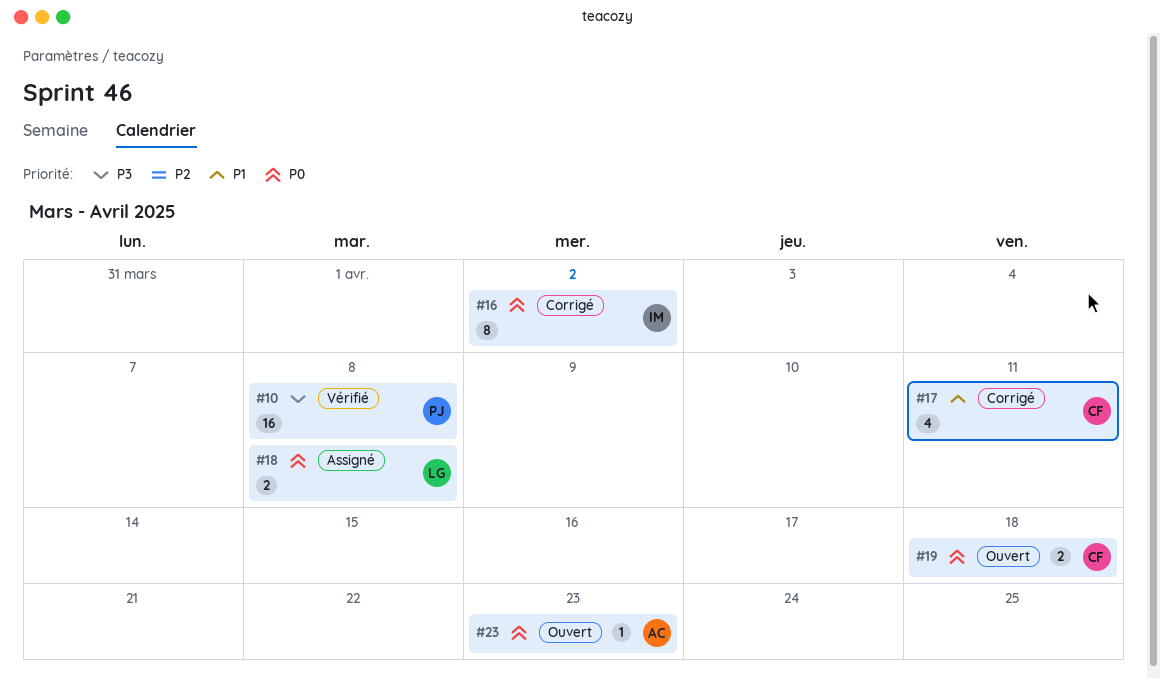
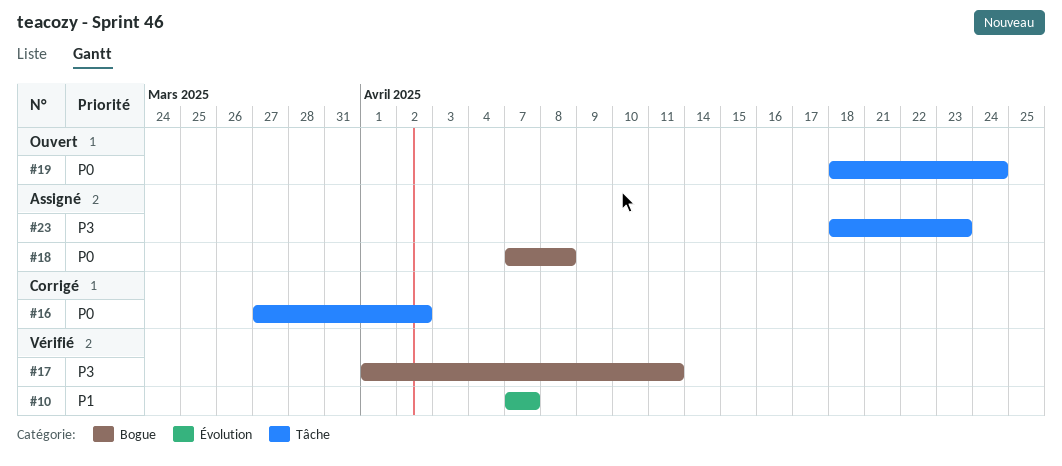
#10, priority: P3 -> P1
#10, due: Apr 8 -> Apr 7
#17, status: Corrigé -> Vérifié
#17, priority: P1 -> P3
#19, due: Apr 18 -> Apr 24
#23, status: Ouvert -> Assigné
#23, priority: P0 -> P3

